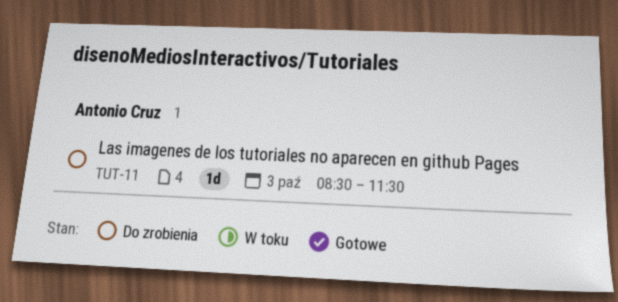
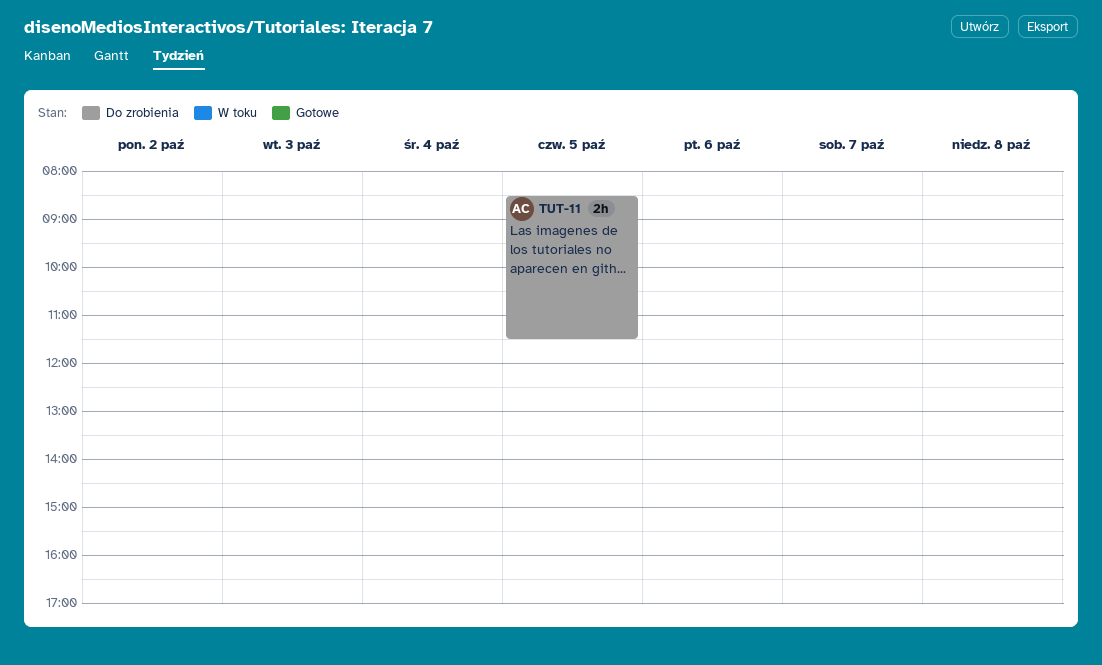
TUT-11, estimate: 1d -> 2h
TUT-11, day: Oct 3 -> Oct 5

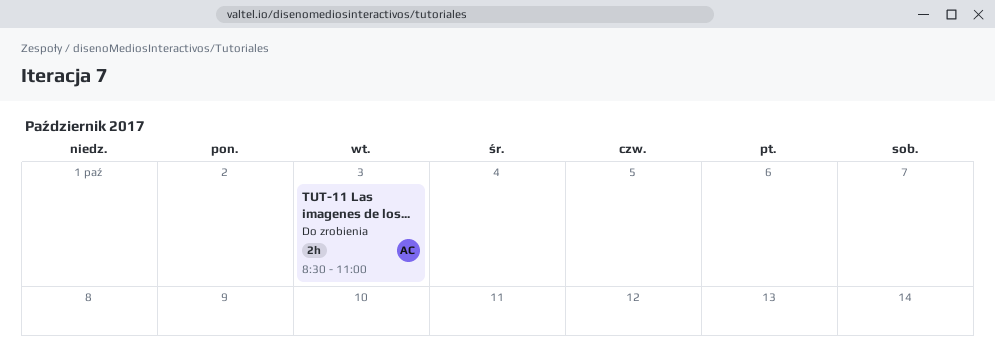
TUT-11, day: Oct 5 -> Oct 3
TUT-11, ends: 11:30 -> 11:00

